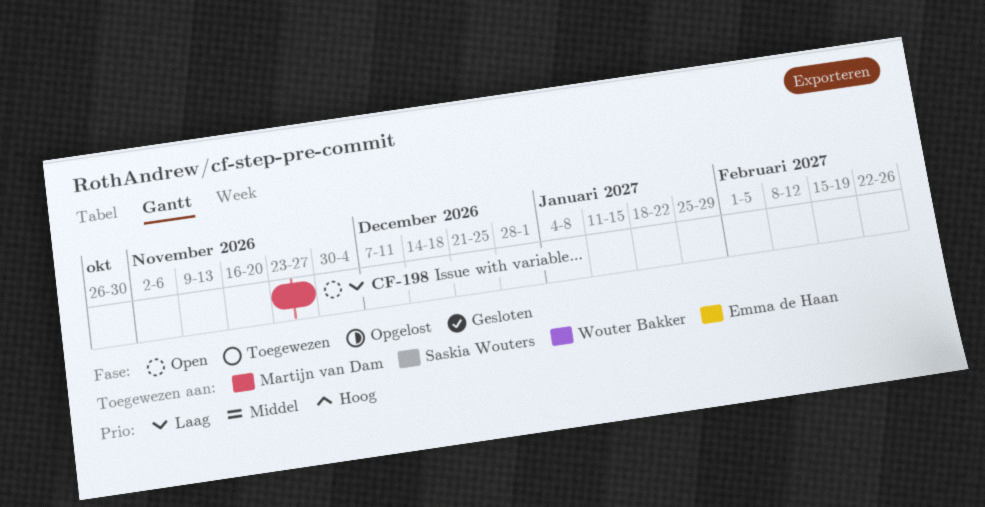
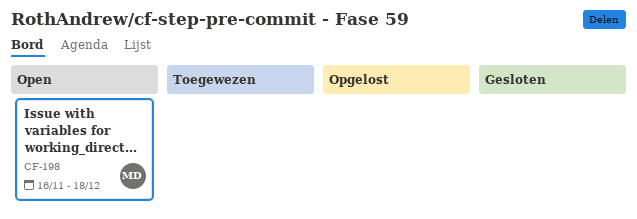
CF-198, start: Nov 23 -> Nov 16
CF-198, due: Nov 27 -> Dec 18

